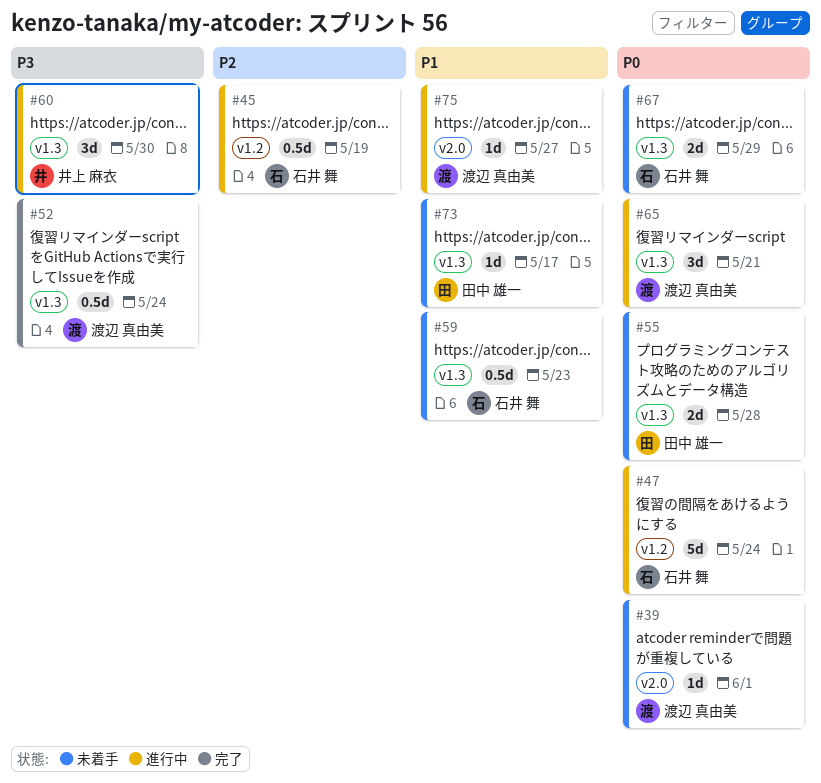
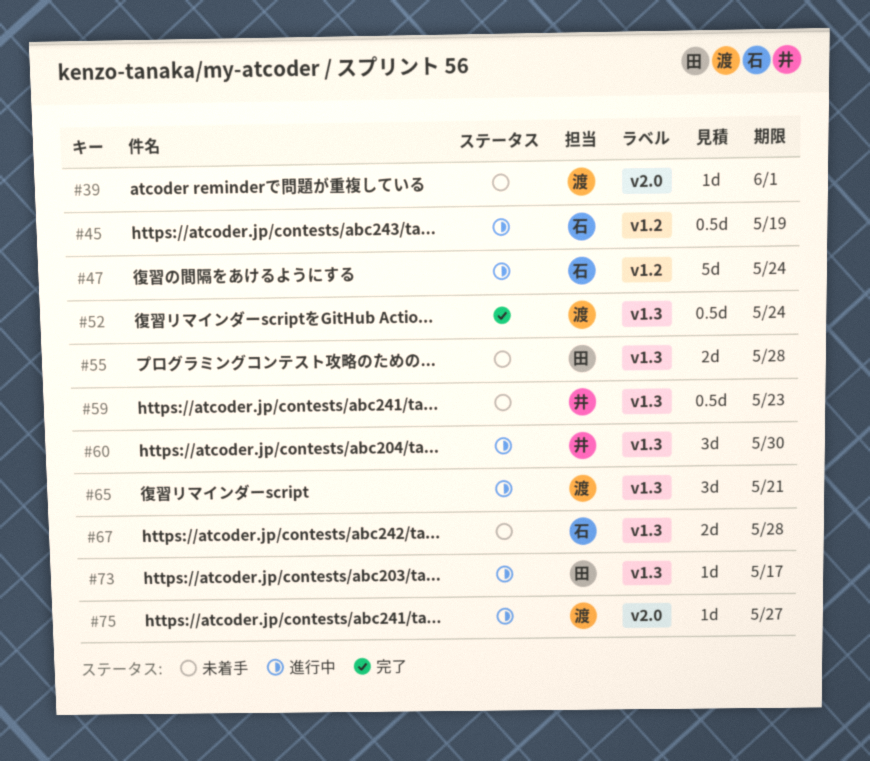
#59, owner: 石井 舞 -> 井上 麻衣
#67, due: May 29 -> May 28
#73, status: 未着手 -> 進行中

